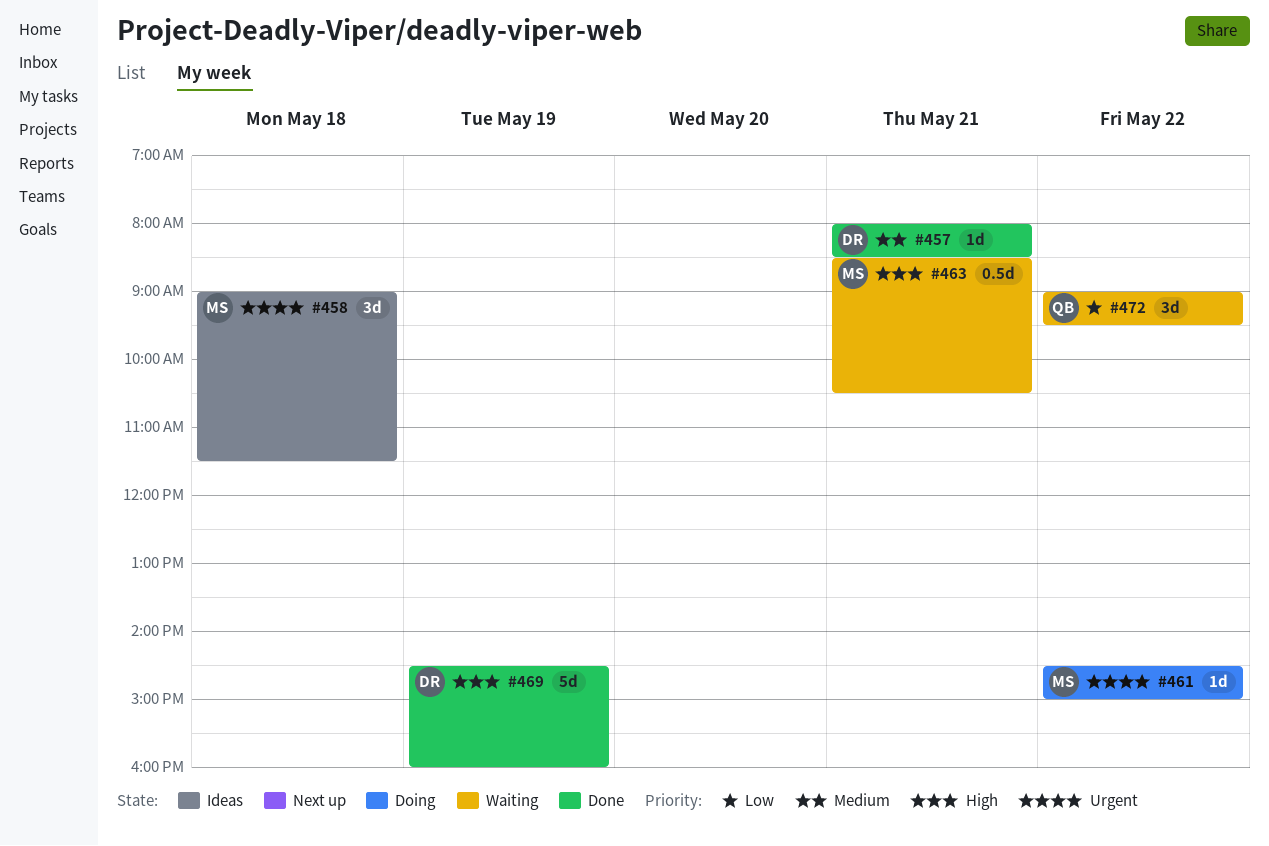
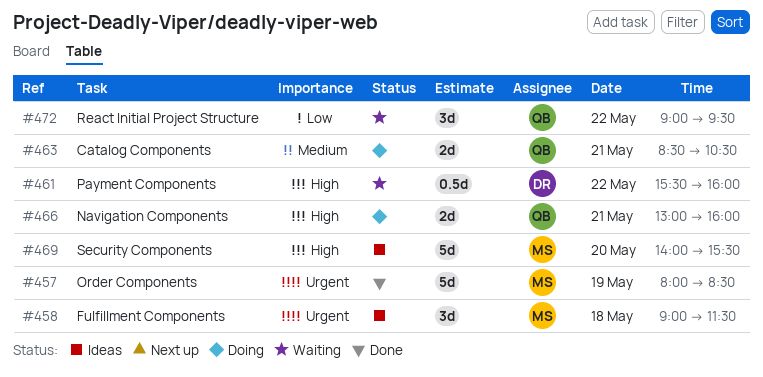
#457, owner: DR -> MS
#457, priority: Medium -> Urgent
#457, estimate: 1d -> 5d
#457, day: May 21 -> May 19
#461, status: Doing -> Waiting
#461, owner: MS -> DR
#461, priority: Urgent -> High
#461, estimate: 1d -> 0.5d
#461, begins: 14:30 -> 15:30
#461, ends: 15:00 -> 16:00
#463, status: Waiting -> Doing
#463, owner: MS -> QB
#463, priority: High -> Medium
#463, estimate: 0.5d -> 2d
#466: none -> present
#469, status: Done -> Ideas
#469, owner: DR -> MS
#469, day: May 19 -> May 20
#469, begins: 14:30 -> 14:00
#469, ends: 16:00 -> 15:30

